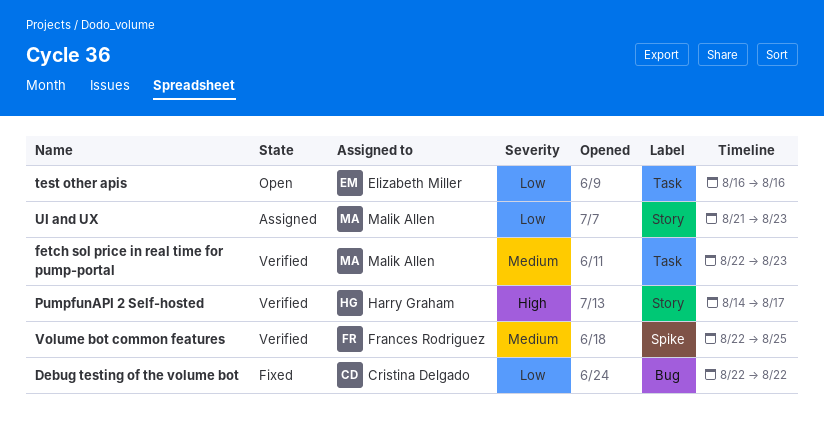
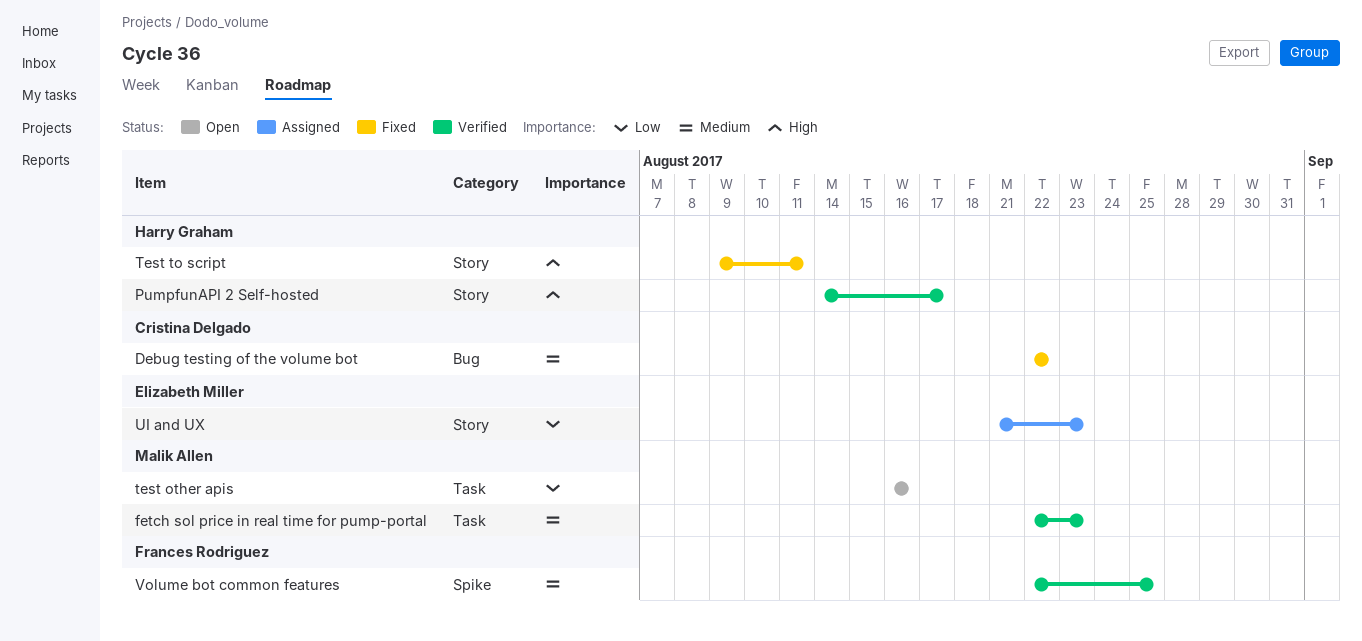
Debug testing of the volume bot, priority: Low -> Medium
test other apis, owner: Elizabeth Miller -> Malik Allen
Test to script: none -> present
UI and UX, owner: Malik Allen -> Elizabeth Miller

